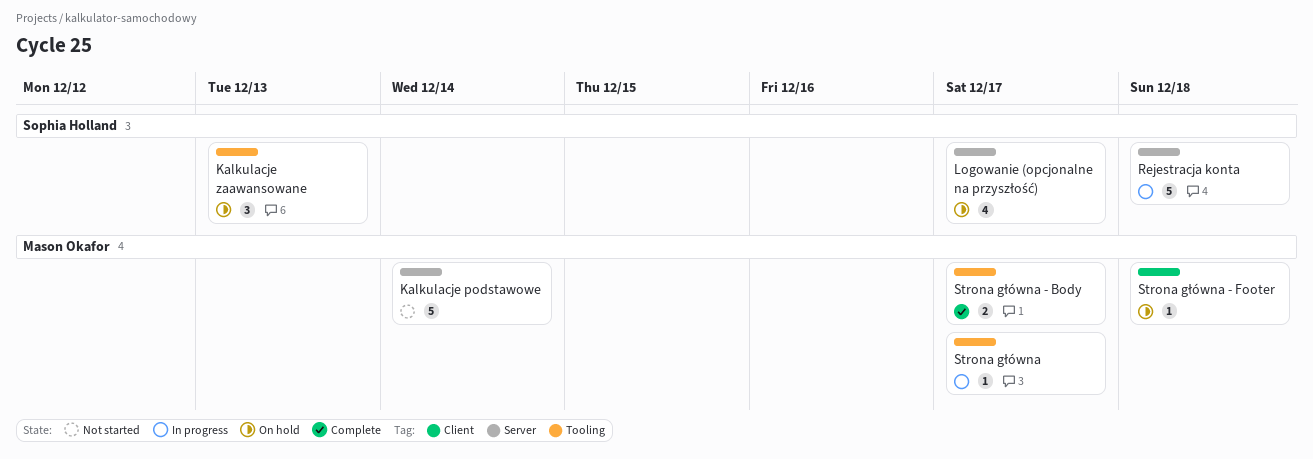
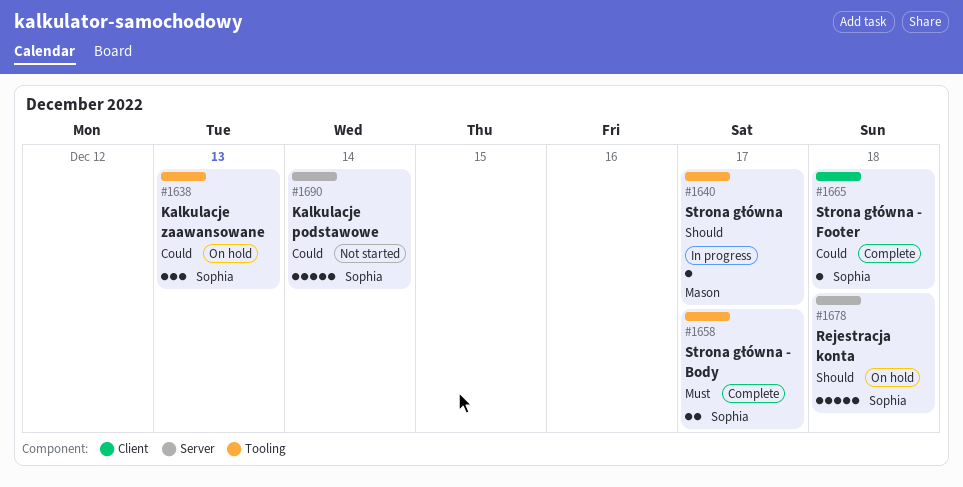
Kalkulacje podstawowe, owner: Mason Okafor -> Sophia Holland
Logowanie (opcjonalne na przyszłość): present -> none
Rejestracja konta, status: In progress -> On hold
Strona główna - Body, owner: Mason Okafor -> Sophia Holland
Strona główna - Footer, status: On hold -> Complete
Strona główna - Footer, owner: Mason Okafor -> Sophia Holland

